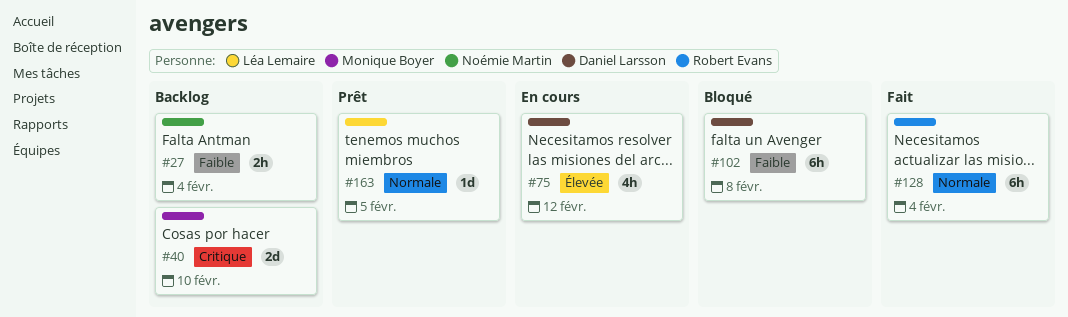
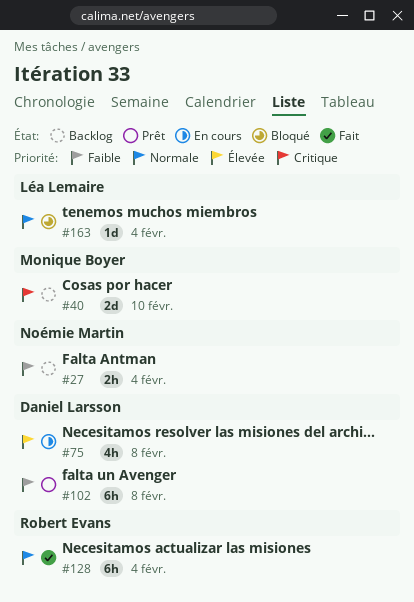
#75, due: Feb 12 -> Feb 8
#102, status: Bloqué -> Prêt
#163, status: Prêt -> Bloqué
#163, due: Feb 5 -> Feb 4

